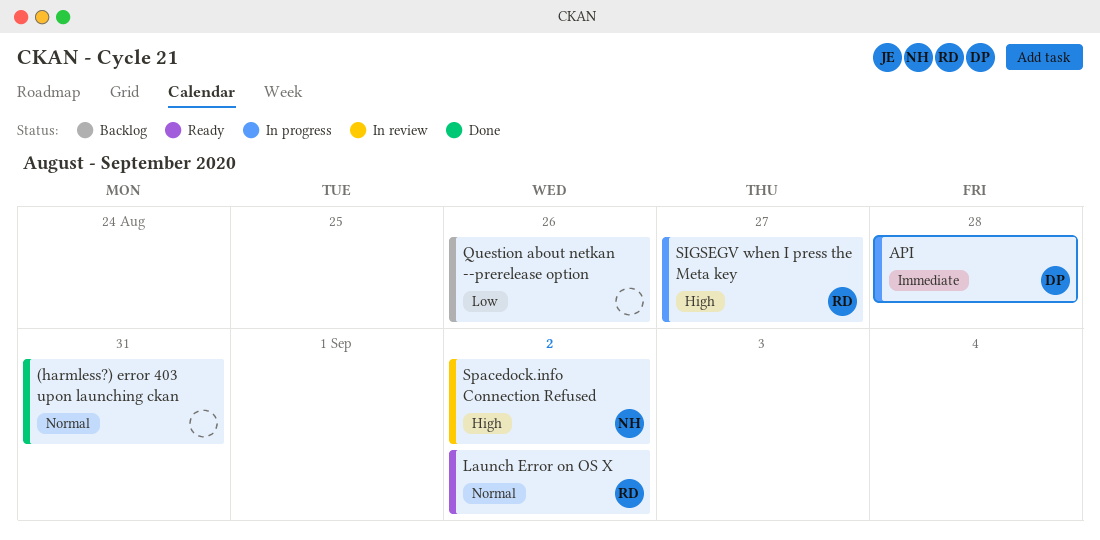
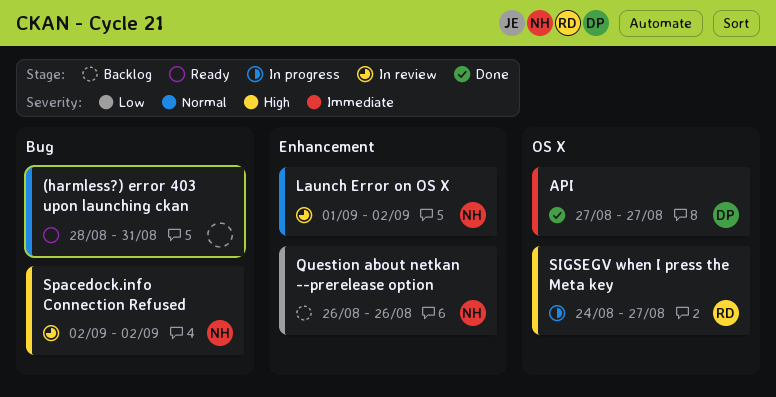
(harmless?) error 403 upon launching ckan, status: Done -> Ready
API, status: In progress -> Done
API, due: Aug 28 -> Aug 27
Launch Error on OS X, status: Ready -> In review
Launch Error on OS X, owner: RD -> NH
Question about netkan --prerelease option, owner: none -> NH

